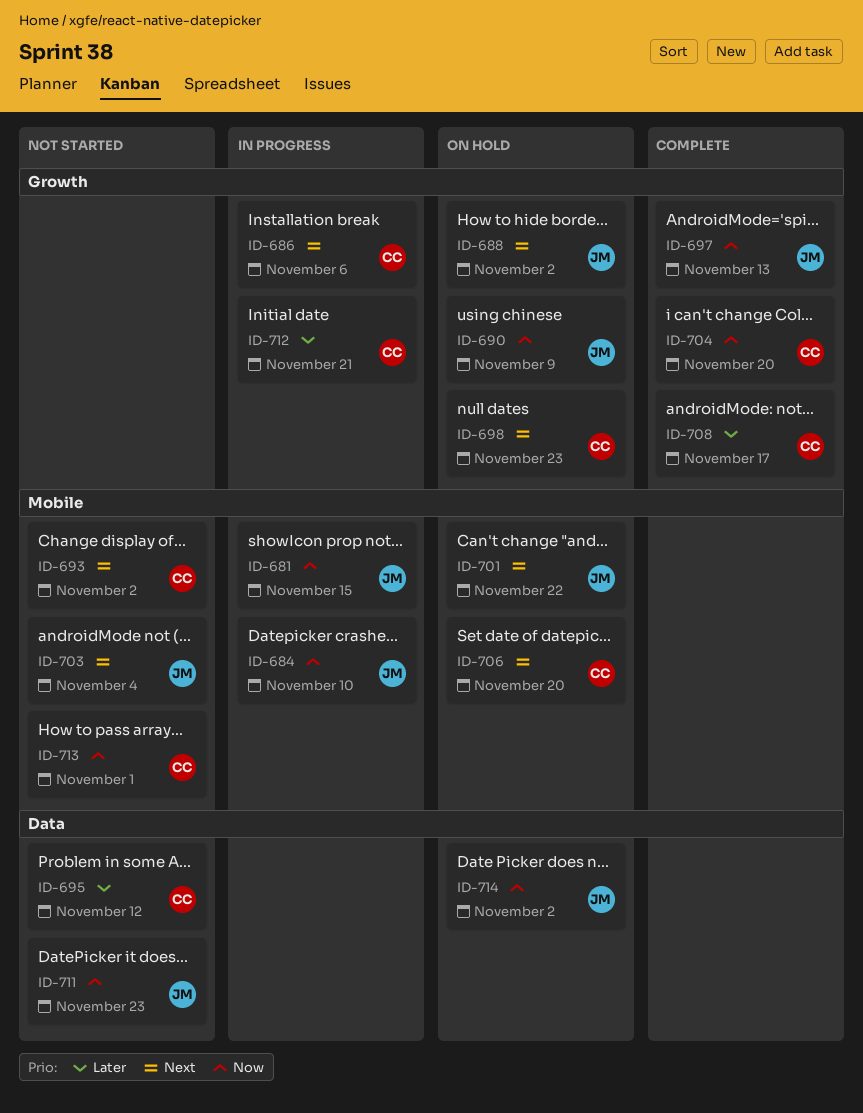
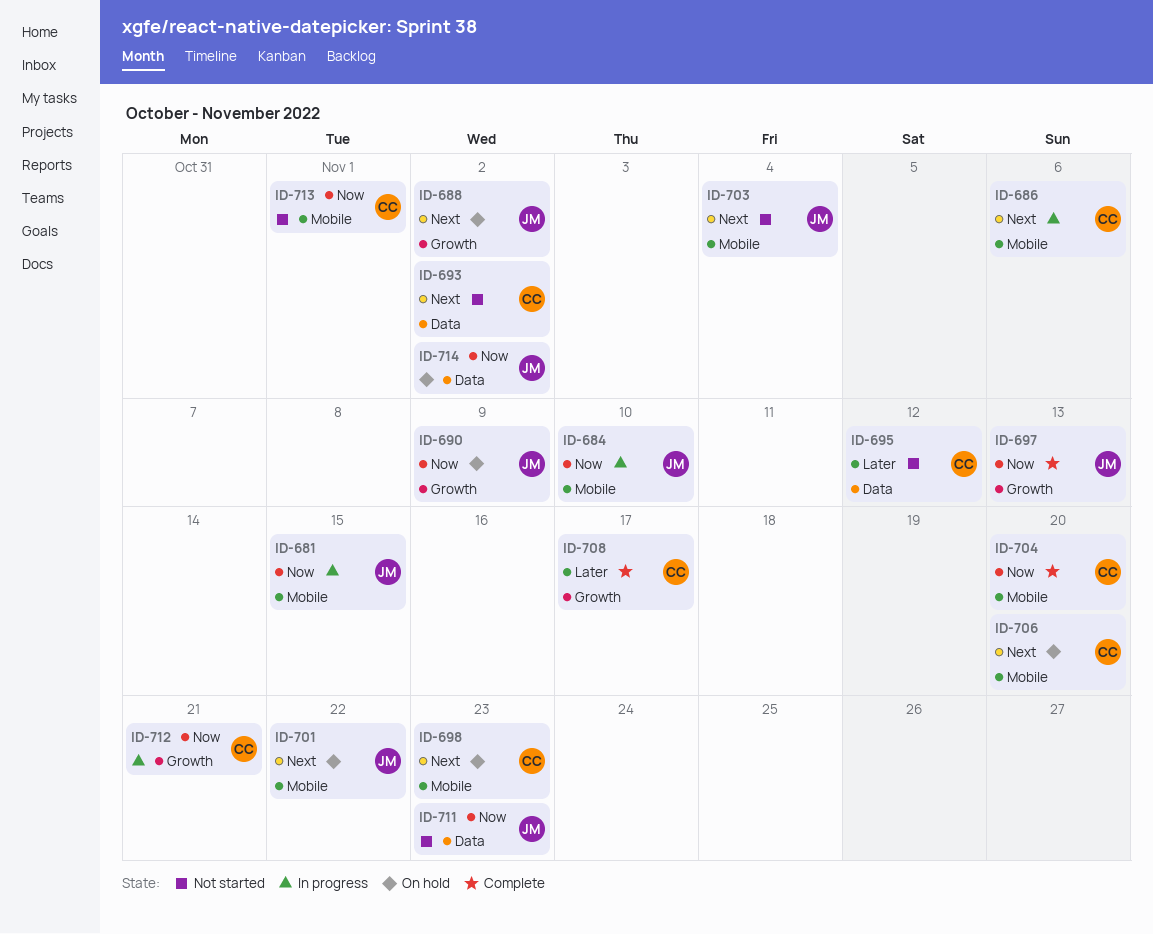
ID-686, label: Growth -> Mobile
ID-693, label: Mobile -> Data
ID-698, label: Growth -> Mobile
ID-704, label: Growth -> Mobile
ID-712, priority: Later -> Now

